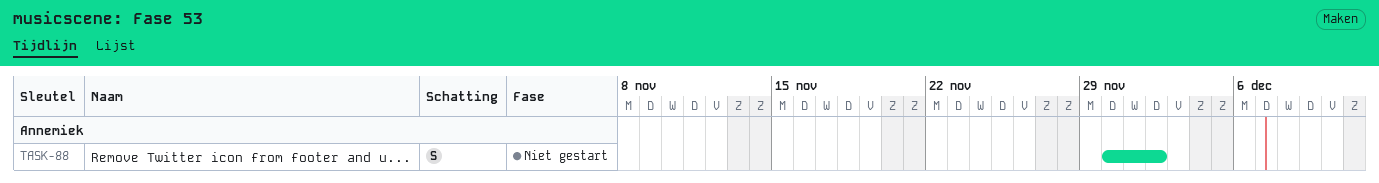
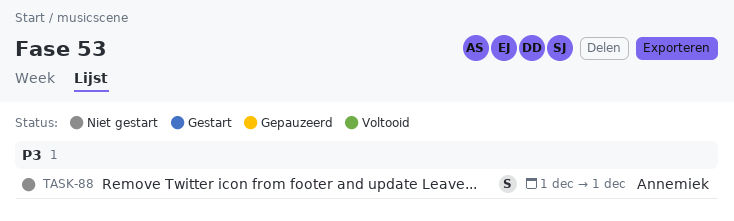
TASK-88, start: Nov 30 -> Dec 1
TASK-88, due: Dec 2 -> Dec 1

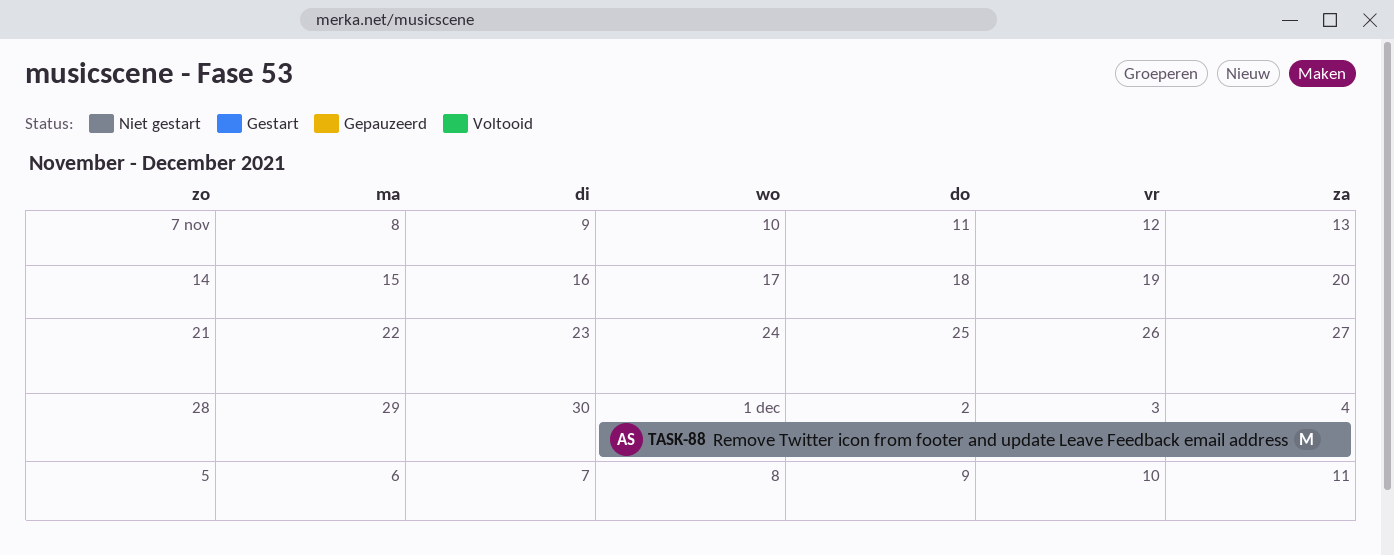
TASK-88, estimate: S -> M
TASK-88, due: Dec 1 -> Dec 4

